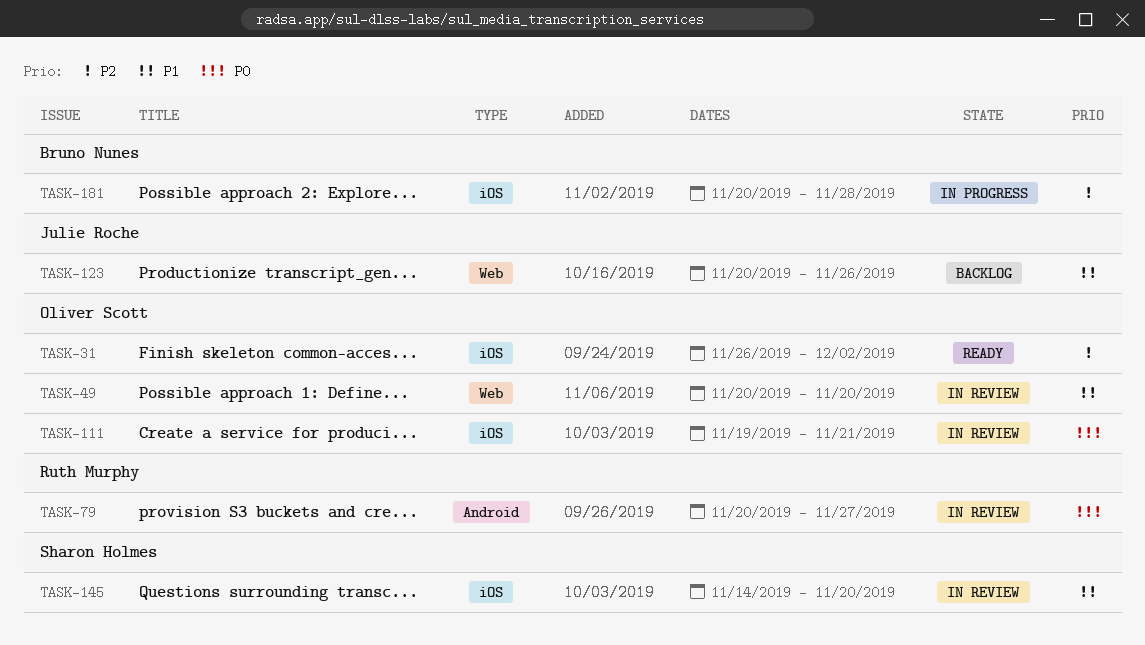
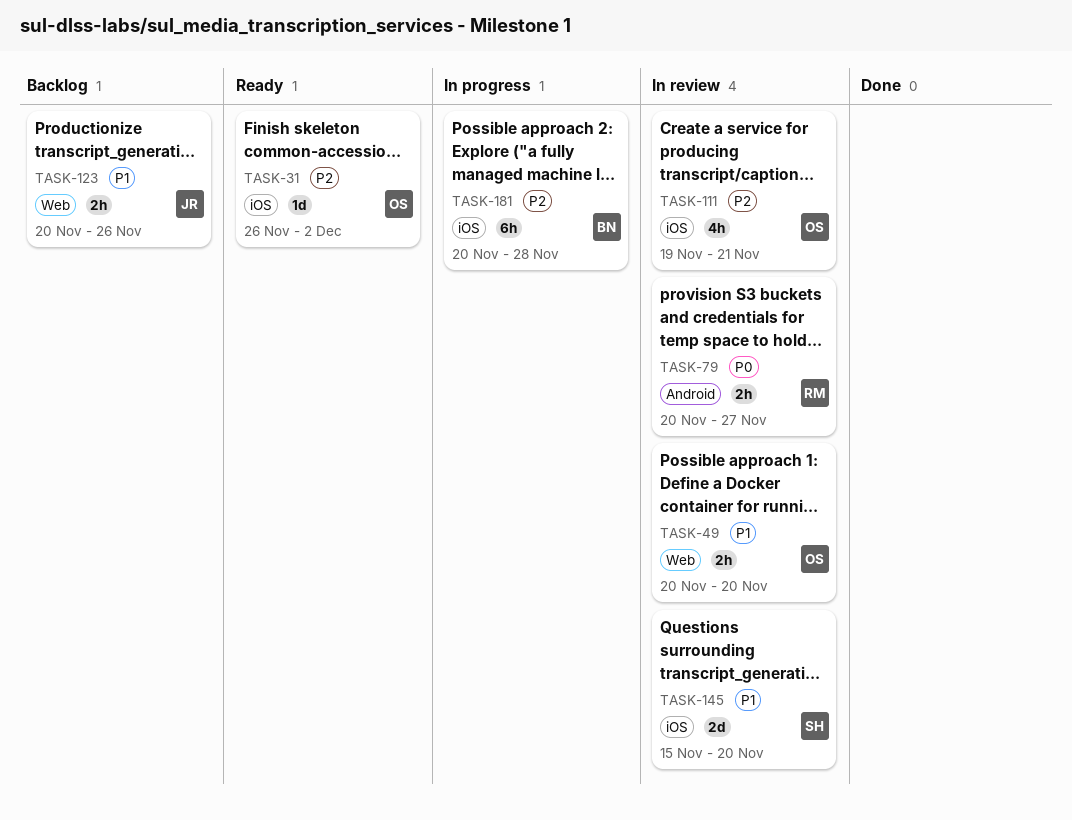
TASK-111, priority: P0 -> P2
TASK-145, start: Nov 14 -> Nov 15

